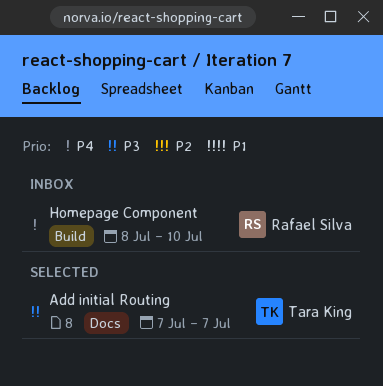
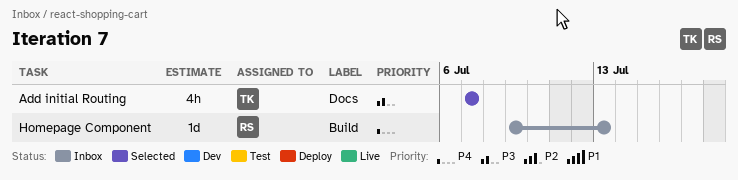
Homepage Component, start: Jul 8 -> Jul 9
Homepage Component, due: Jul 10 -> Jul 13

